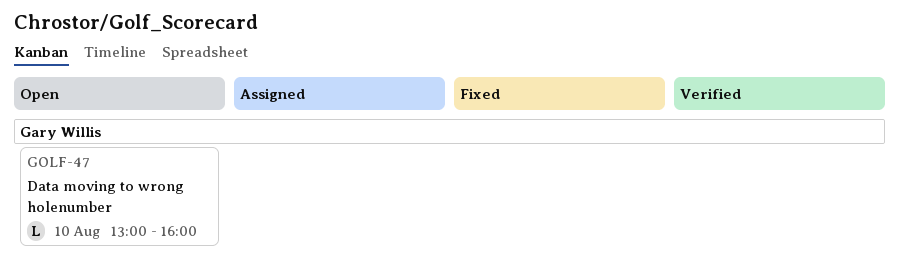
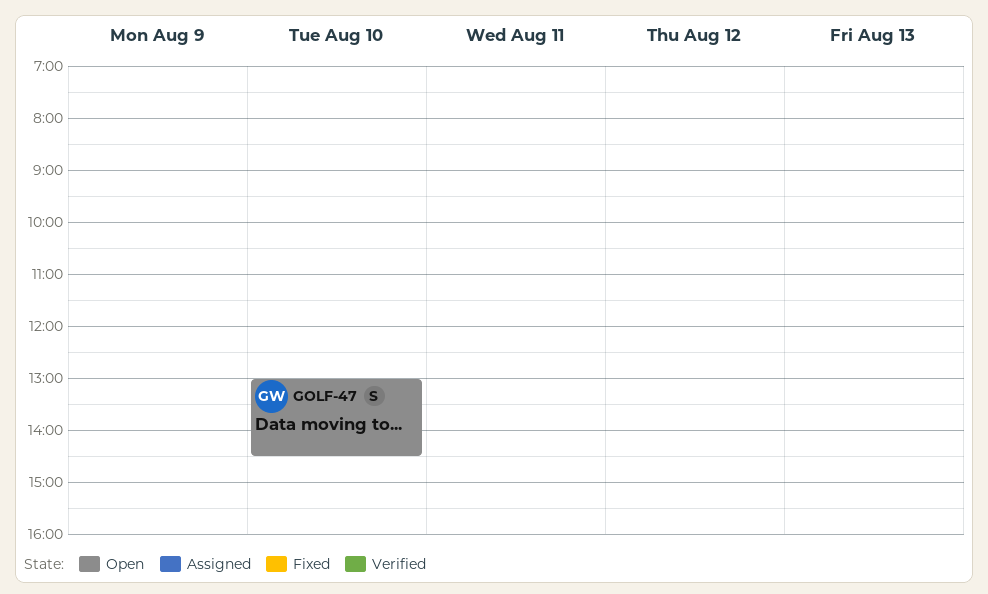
GOLF-47, estimate: L -> S
GOLF-47, ends: 16:00 -> 14:30

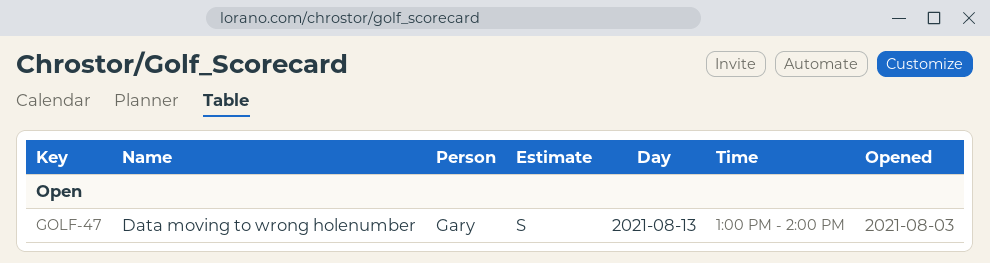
GOLF-47, day: Aug 10 -> Aug 13
GOLF-47, ends: 14:30 -> 14:00

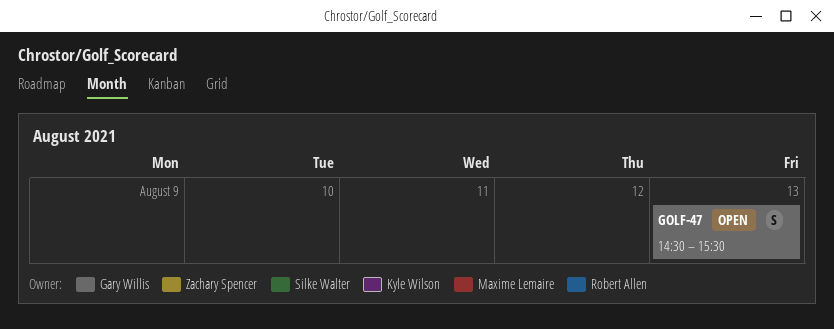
GOLF-47, begins: 13:00 -> 14:30
GOLF-47, ends: 14:00 -> 15:30

